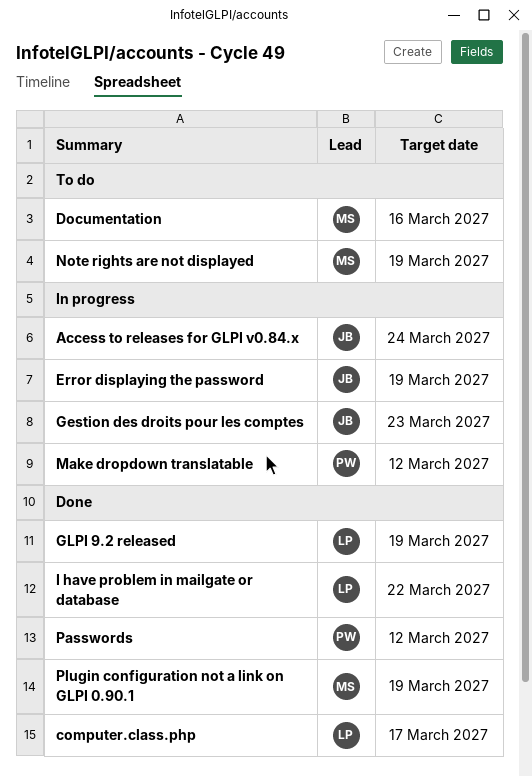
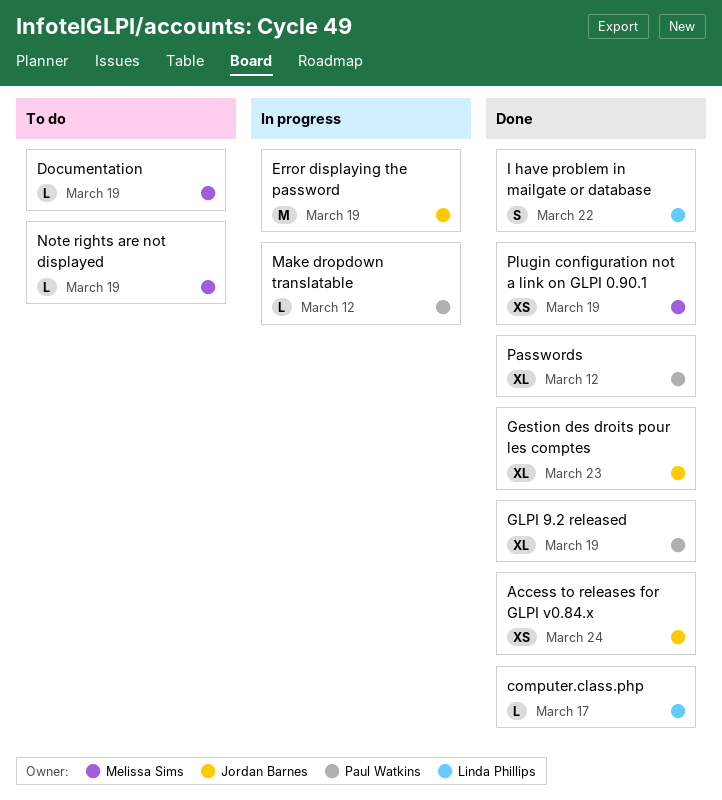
Access to releases for GLPI v0.84.x, status: In progress -> Done
Documentation, due: Mar 16 -> Mar 19
Gestion des droits pour les comptes, status: In progress -> Done
GLPI 9.2 released, owner: Linda Phillips -> Paul Watkins

